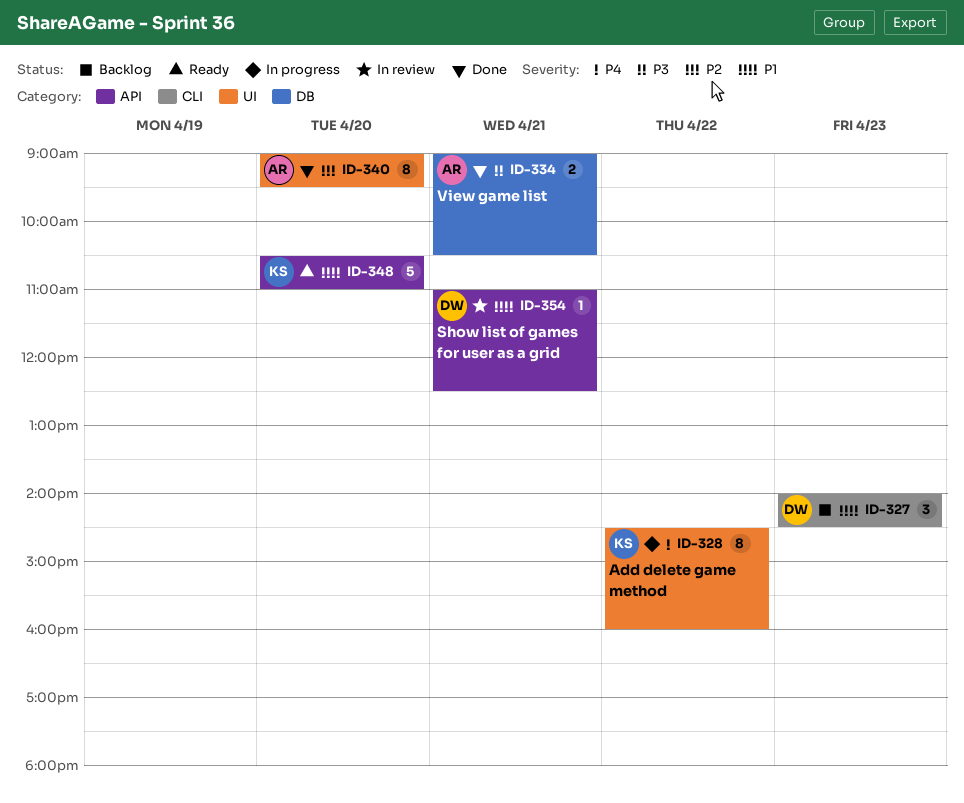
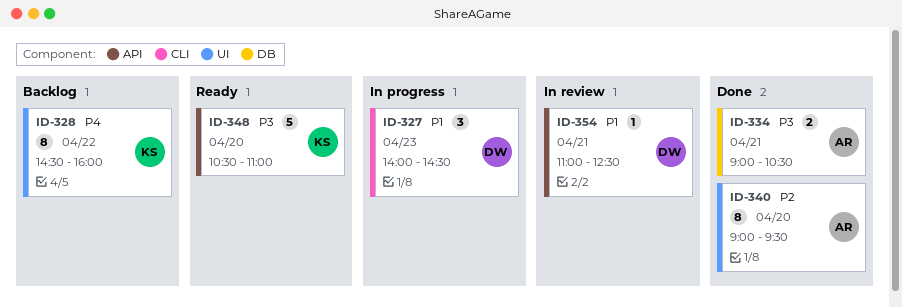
ID-327, status: Backlog -> In progress
ID-328, status: In progress -> Backlog
ID-348, priority: P1 -> P3

